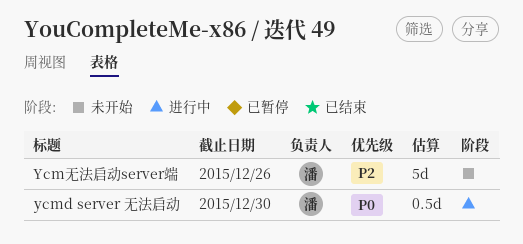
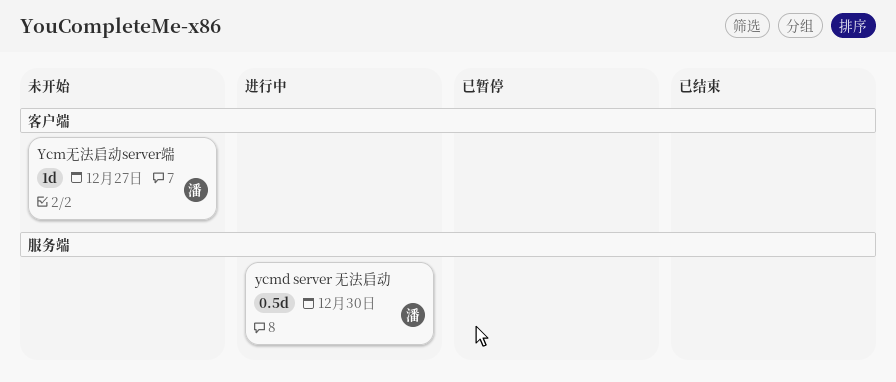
Ycm无法启动server端, estimate: 5d -> 1d
Ycm无法启动server端, due: Dec 26 -> Dec 27

